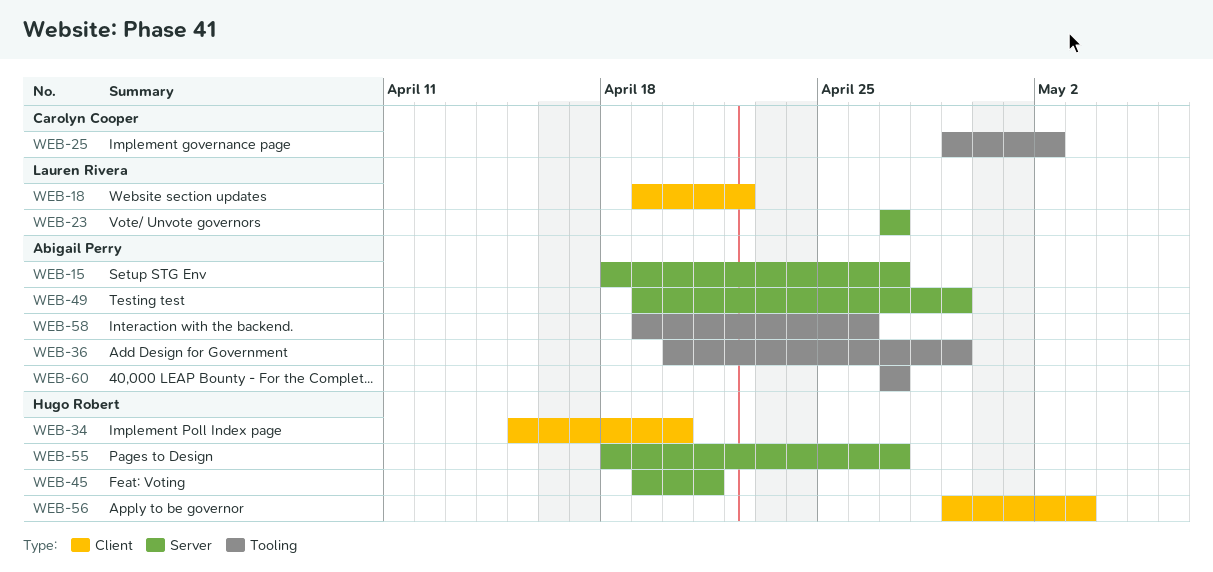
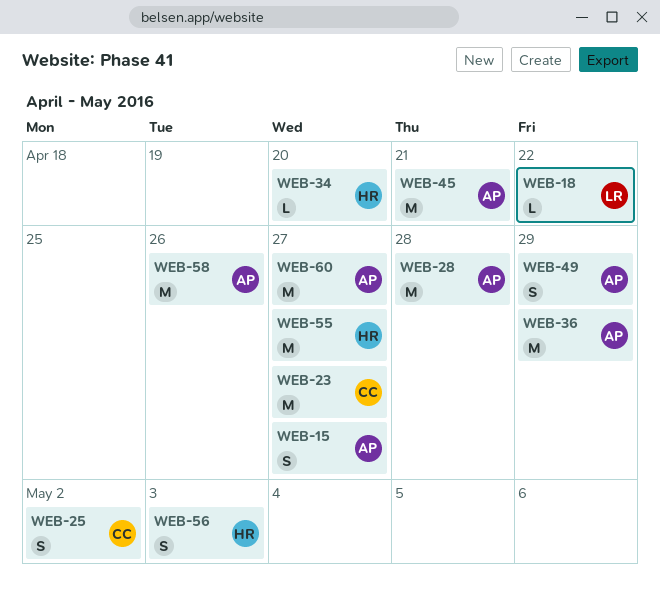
WEB-23, owner: Lauren Rivera -> Carolyn Cooper
WEB-28: none -> present
WEB-45, owner: Hugo Robert -> Abigail Perry

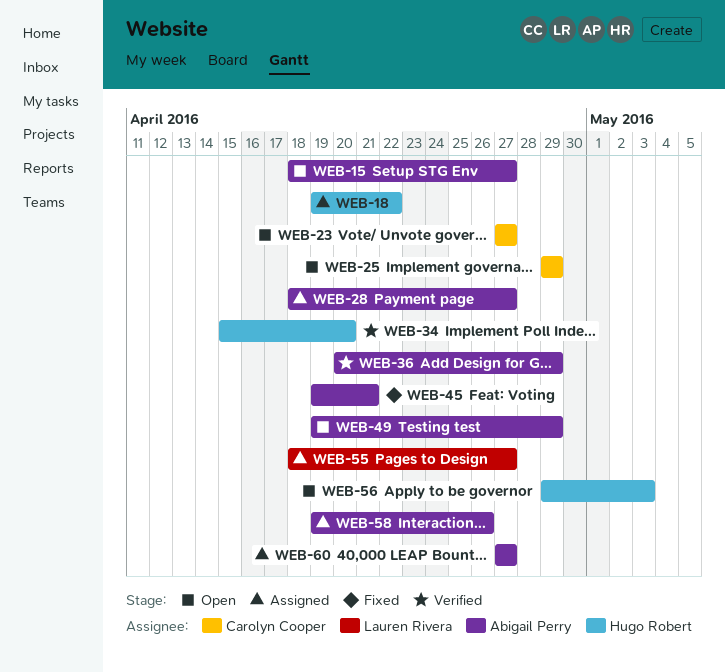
WEB-18, owner: Lauren Rivera -> Hugo Robert
WEB-25, due: May 2 -> Apr 29
WEB-28, due: Apr 28 -> Apr 27
WEB-55, owner: Hugo Robert -> Lauren Rivera

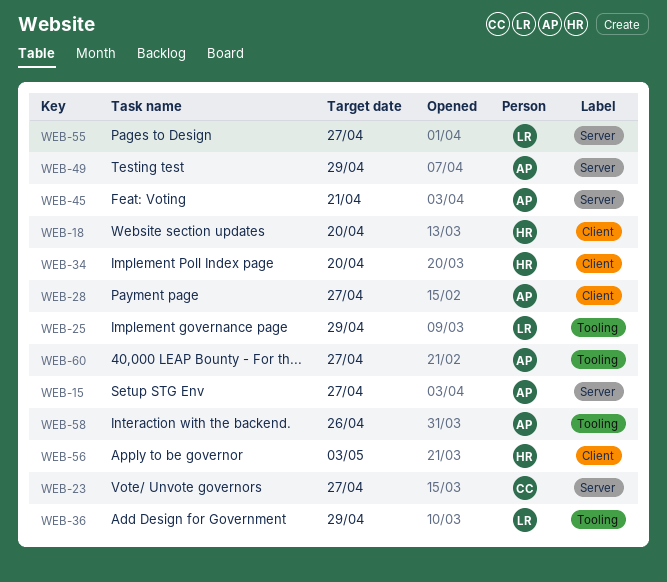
WEB-18, due: Apr 22 -> Apr 20
WEB-25, owner: Carolyn Cooper -> Lauren Rivera
WEB-36, owner: Abigail Perry -> Lauren Rivera

